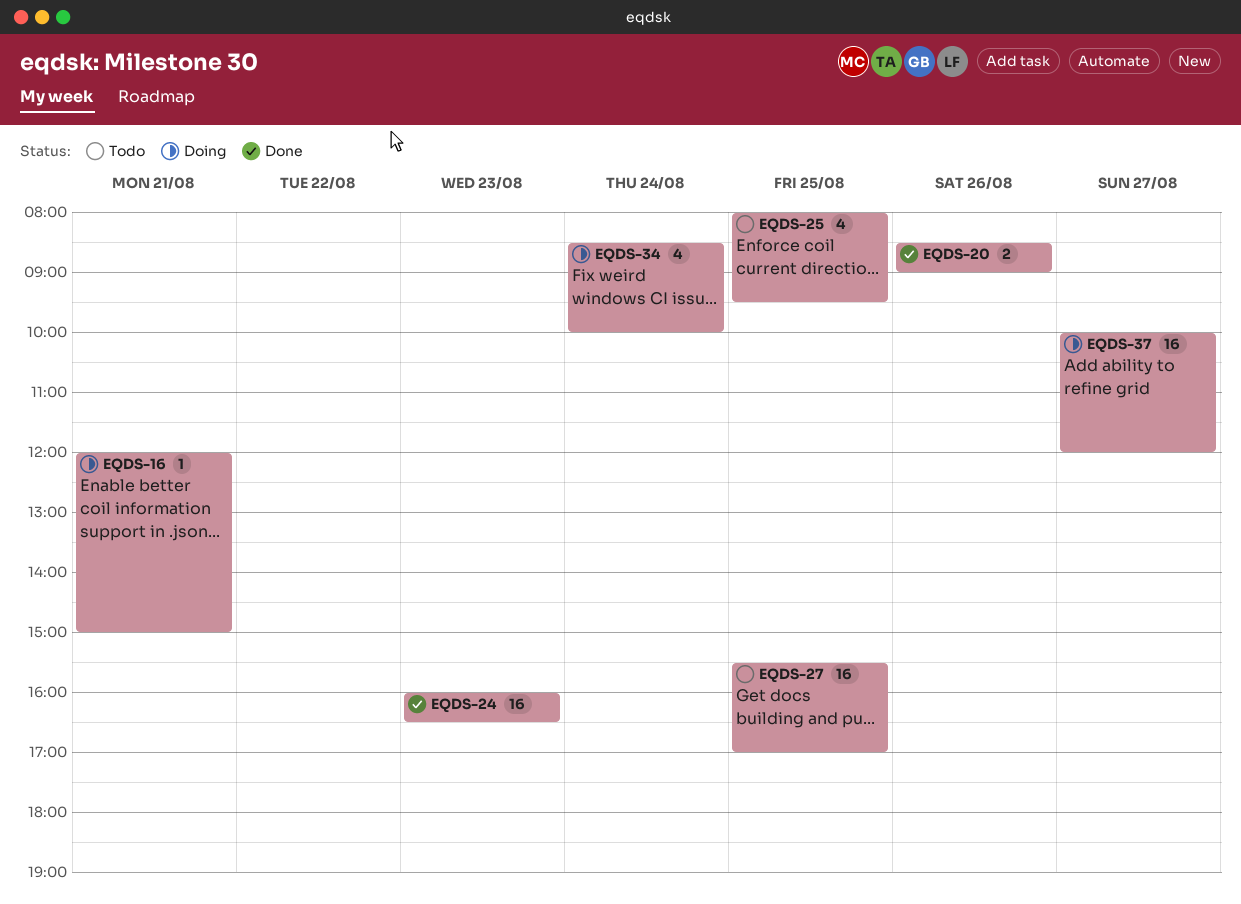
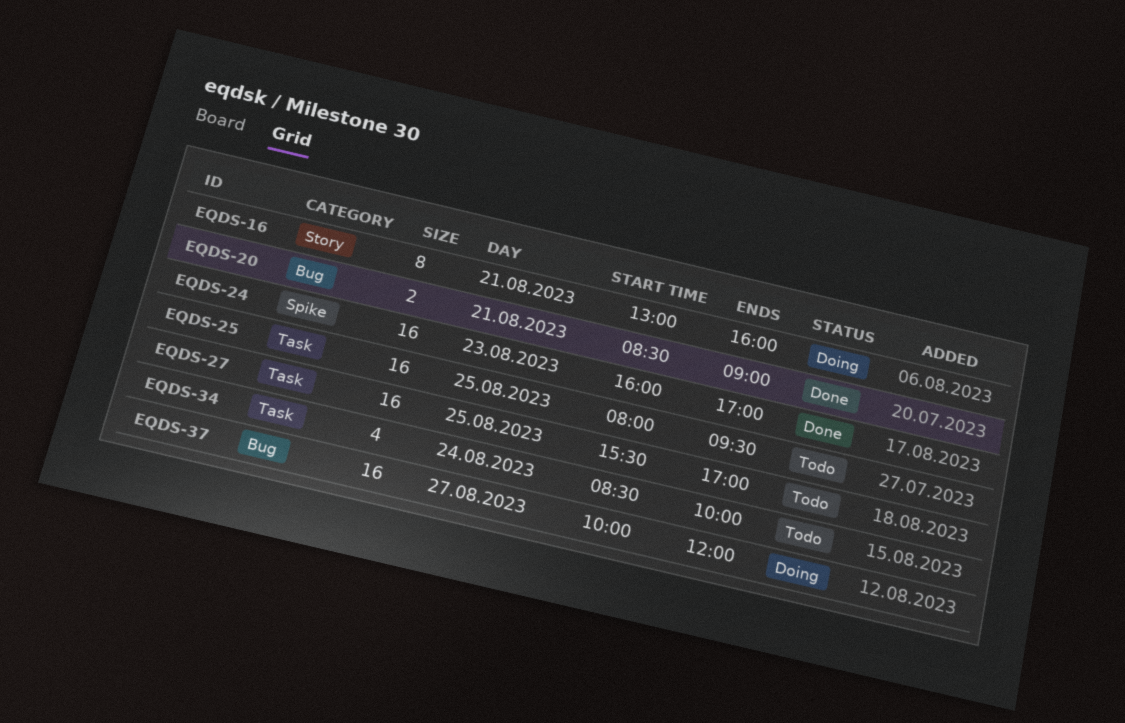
EQDS-16, estimate: 1 -> 8
EQDS-16, begins: 12:00 -> 13:00
EQDS-16, ends: 15:00 -> 16:00
EQDS-20, day: Aug 26 -> Aug 21
EQDS-24, ends: 16:30 -> 17:00
EQDS-25, estimate: 4 -> 16
EQDS-34, status: Doing -> Todo

